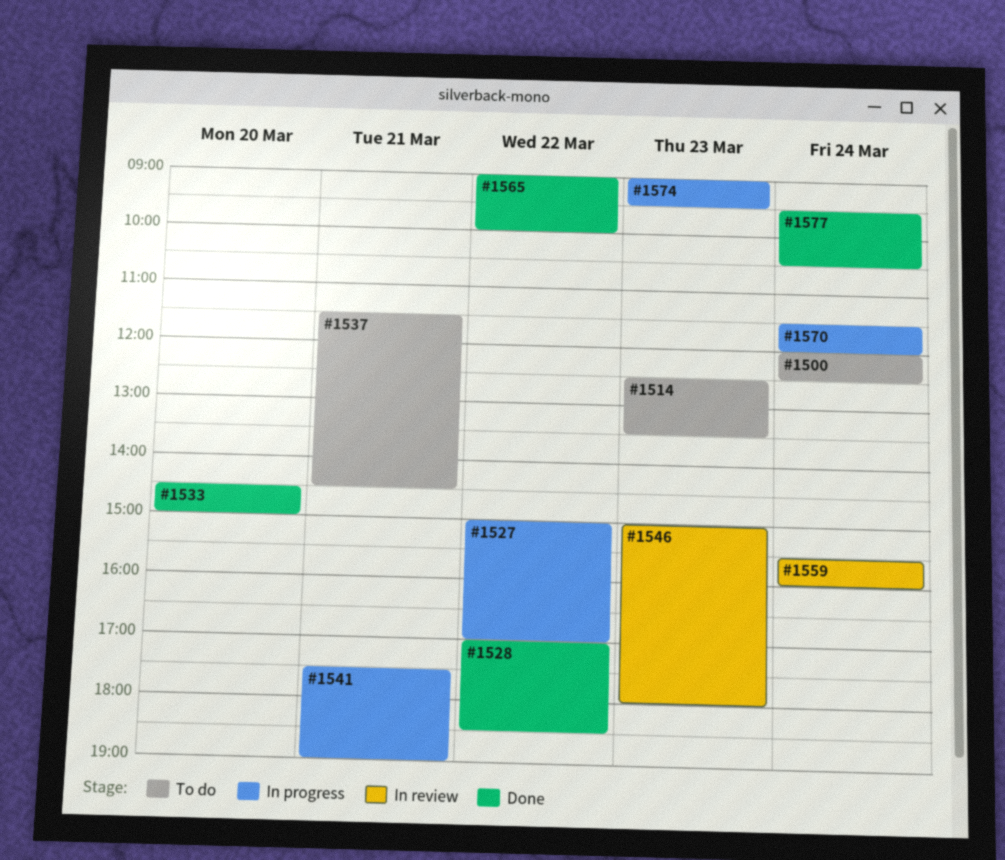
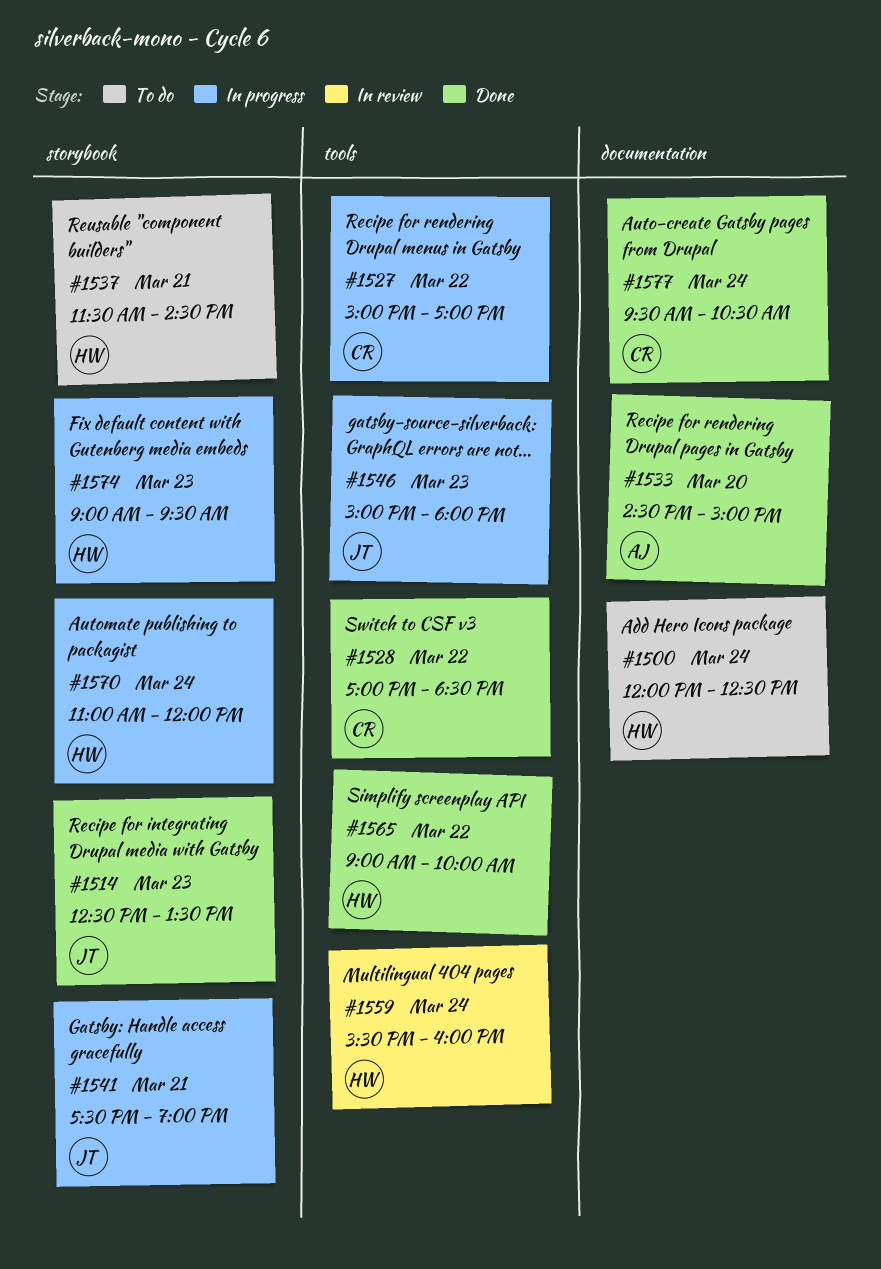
#1514, status: To do -> Done
#1546, status: In review -> In progress
#1570, begins: 11:30 -> 11:00

